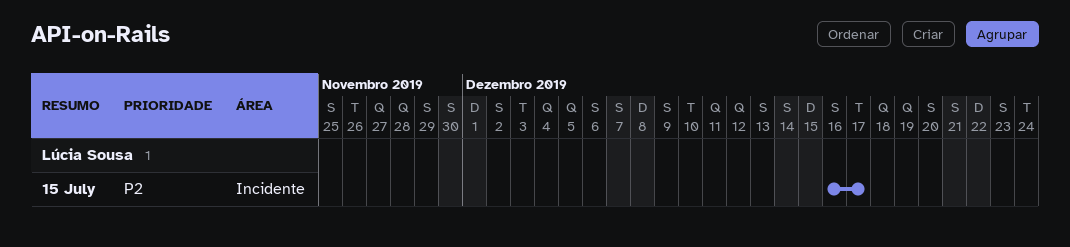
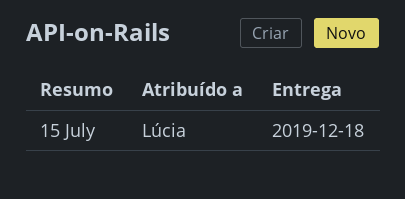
15 July, due: Dec 17 -> Dec 18

